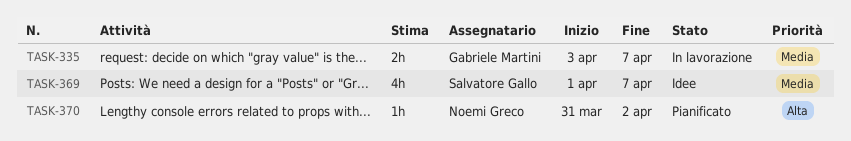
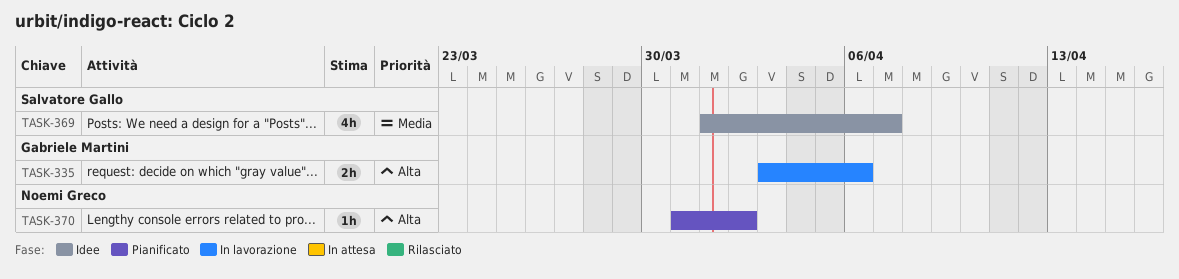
TASK-335, priority: Media -> Alta
TASK-335, due: Apr 7 -> Apr 6

